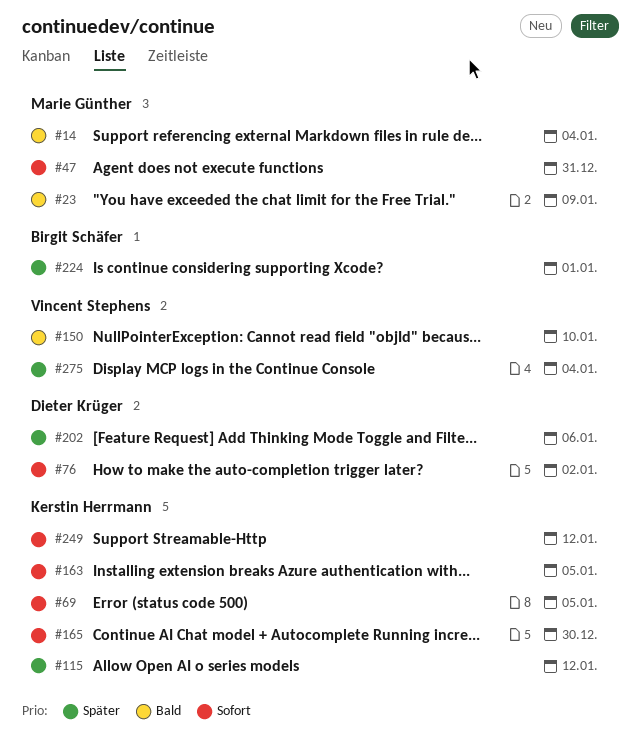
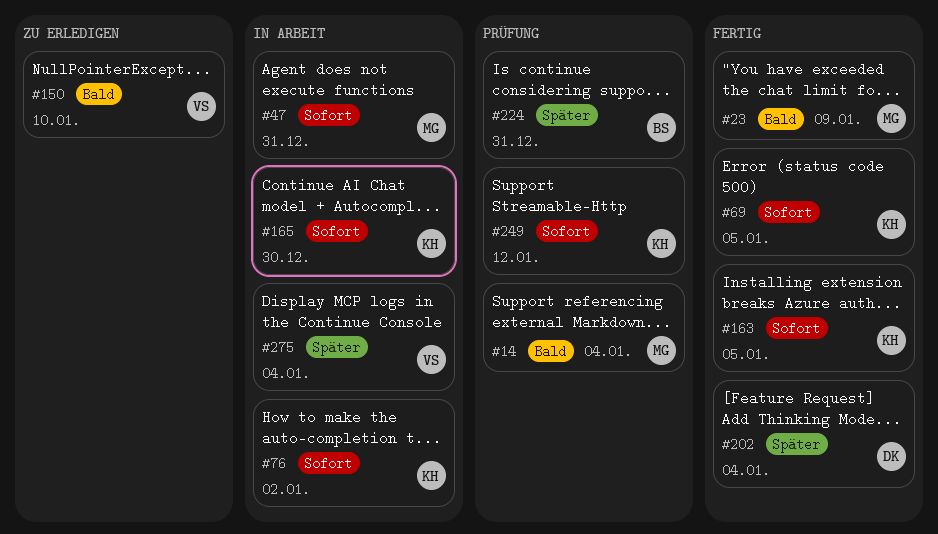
#76, owner: Dieter Krüger -> Kerstin Herrmann
#115: present -> none
#202, due: Jan 6 -> Jan 4
#224, due: Jan 1 -> Dec 31

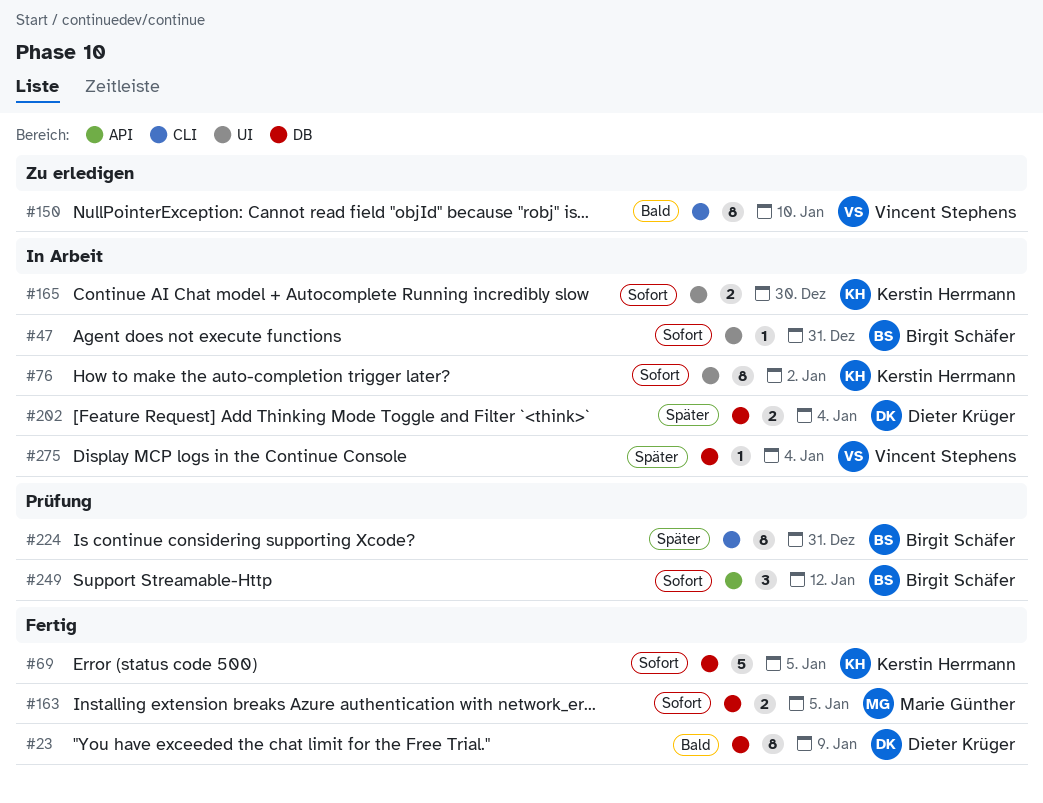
#14: present -> none
#23, owner: Marie Günther -> Dieter Krüger
#47, owner: Marie Günther -> Birgit Schäfer
#163, owner: Kerstin Herrmann -> Marie Günther
#202, status: Fertig -> In Arbeit
#249, owner: Kerstin Herrmann -> Birgit Schäfer

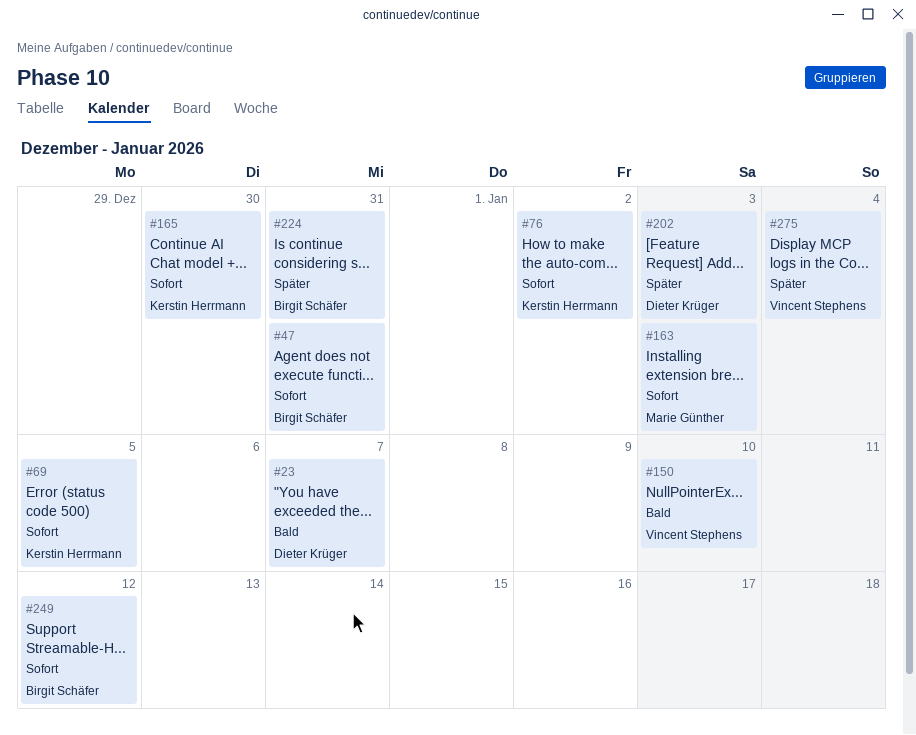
#23, due: Jan 9 -> Jan 7
#163, due: Jan 5 -> Jan 3
#202, due: Jan 4 -> Jan 3

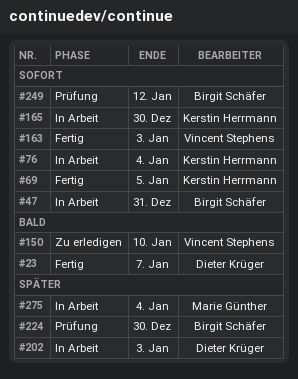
#76, due: Jan 2 -> Jan 4
#163, owner: Marie Günther -> Vincent Stephens
#224, due: Dec 31 -> Dec 30
#275, owner: Vincent Stephens -> Marie Günther

